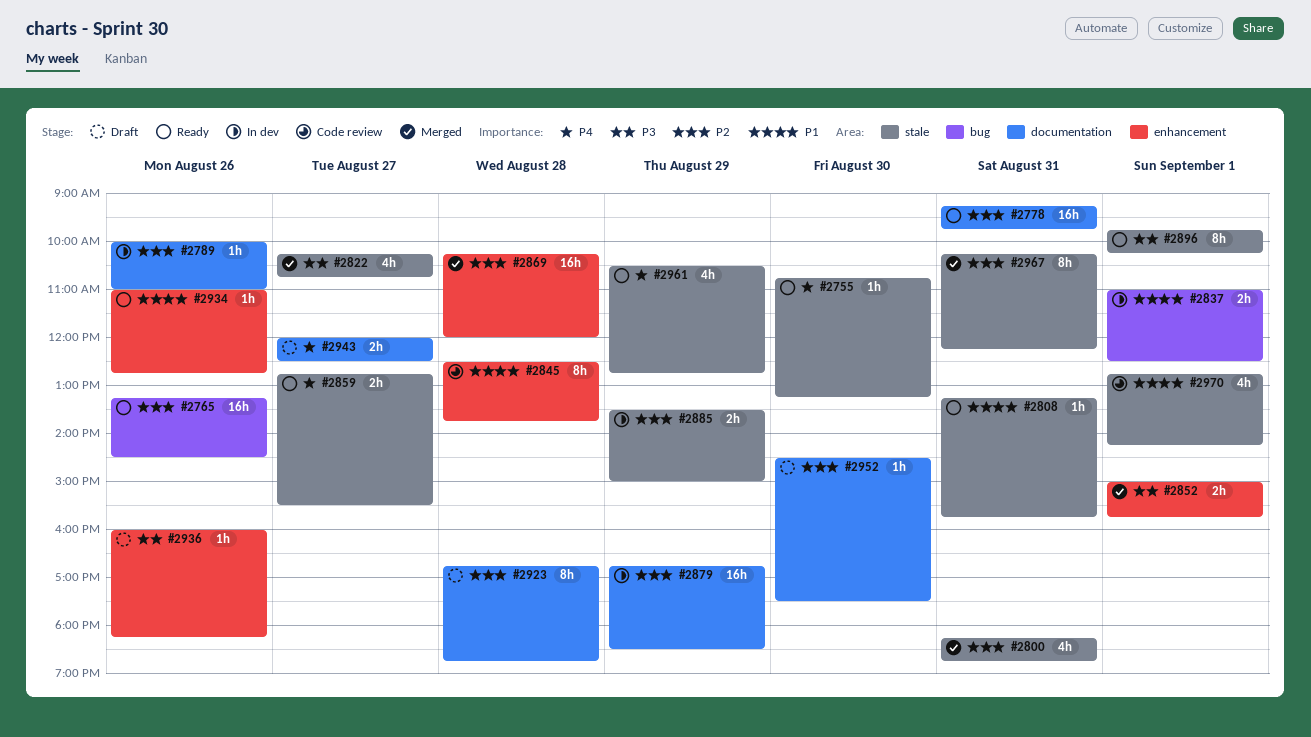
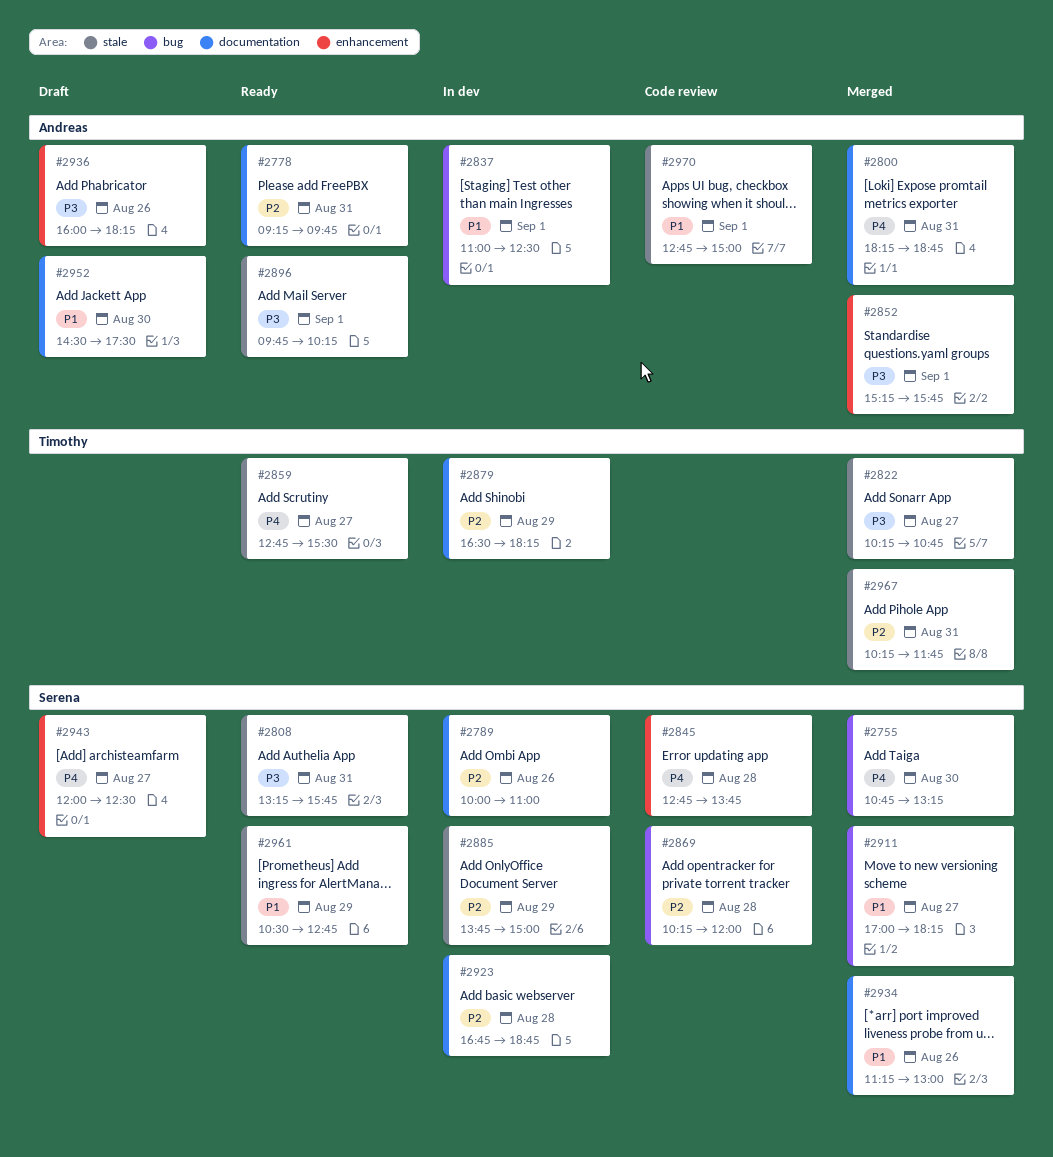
#2755, status: Ready -> Merged
#2755, label: stale -> bug
#2765: present -> none
#2800, priority: P2 -> P4
#2800, label: stale -> documentation
#2808, priority: P1 -> P3
#2845, priority: P1 -> P4
#2845, begins: 12:30 -> 12:45
#2852, begins: 15:00 -> 15:15
#2869, status: Merged -> Code review
#2869, label: enhancement -> bug
#2879, begins: 16:45 -> 16:30
#2879, ends: 18:30 -> 18:15
#2885, begins: 13:30 -> 13:45
#2911: none -> present
#2923, status: Draft -> In dev
#2934, status: Ready -> Merged
#2934, label: enhancement -> documentation
#2934, begins: 11:00 -> 11:15
#2934, ends: 12:45 -> 13:00
#2943, label: documentation -> enhancement
#2952, priority: P2 -> P1
#2961, priority: P4 -> P1
#2967, ends: 12:15 -> 11:45
#2970, ends: 14:15 -> 15:00

